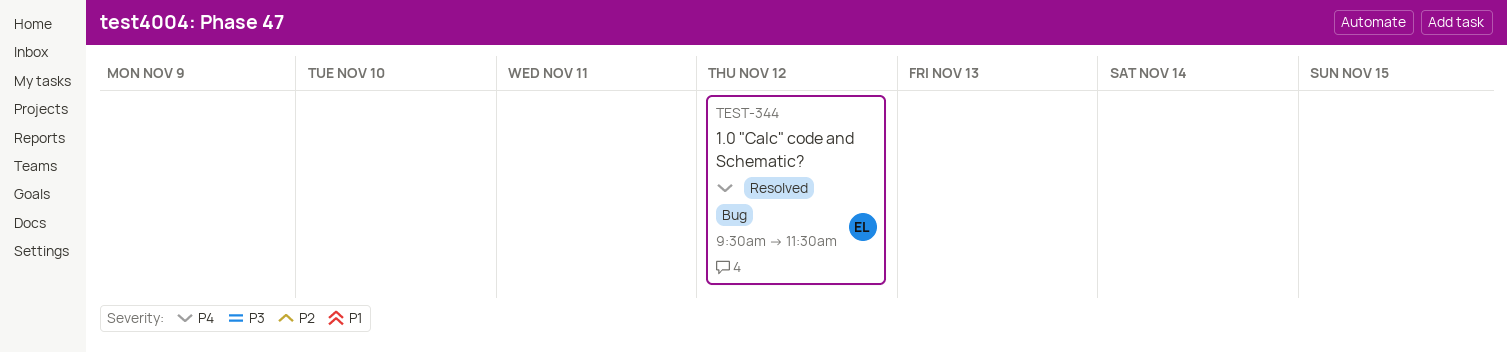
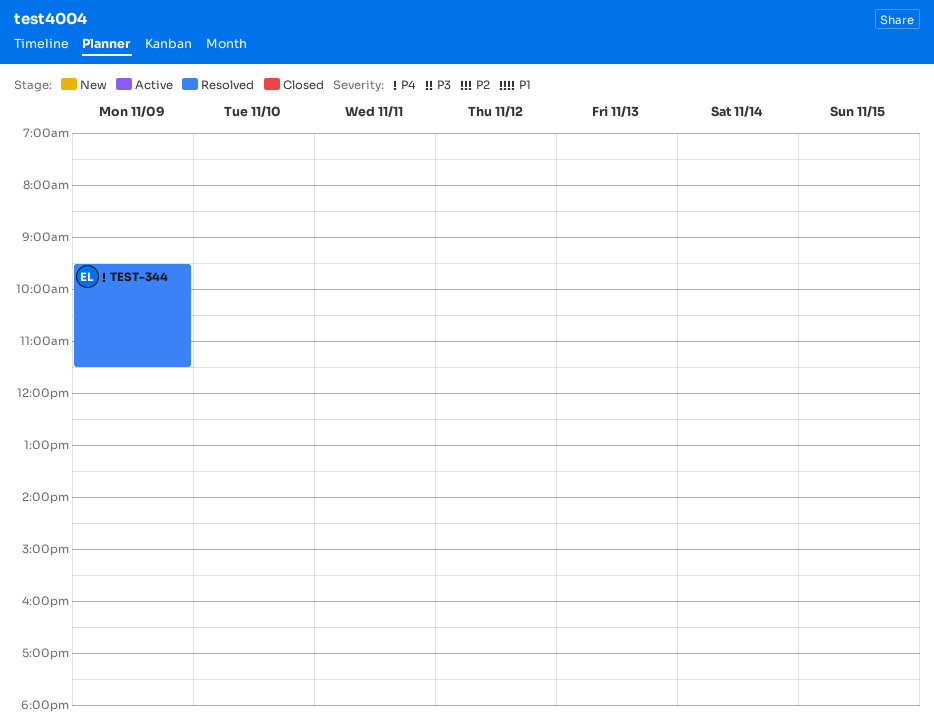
TEST-344, day: Nov 12 -> Nov 9

